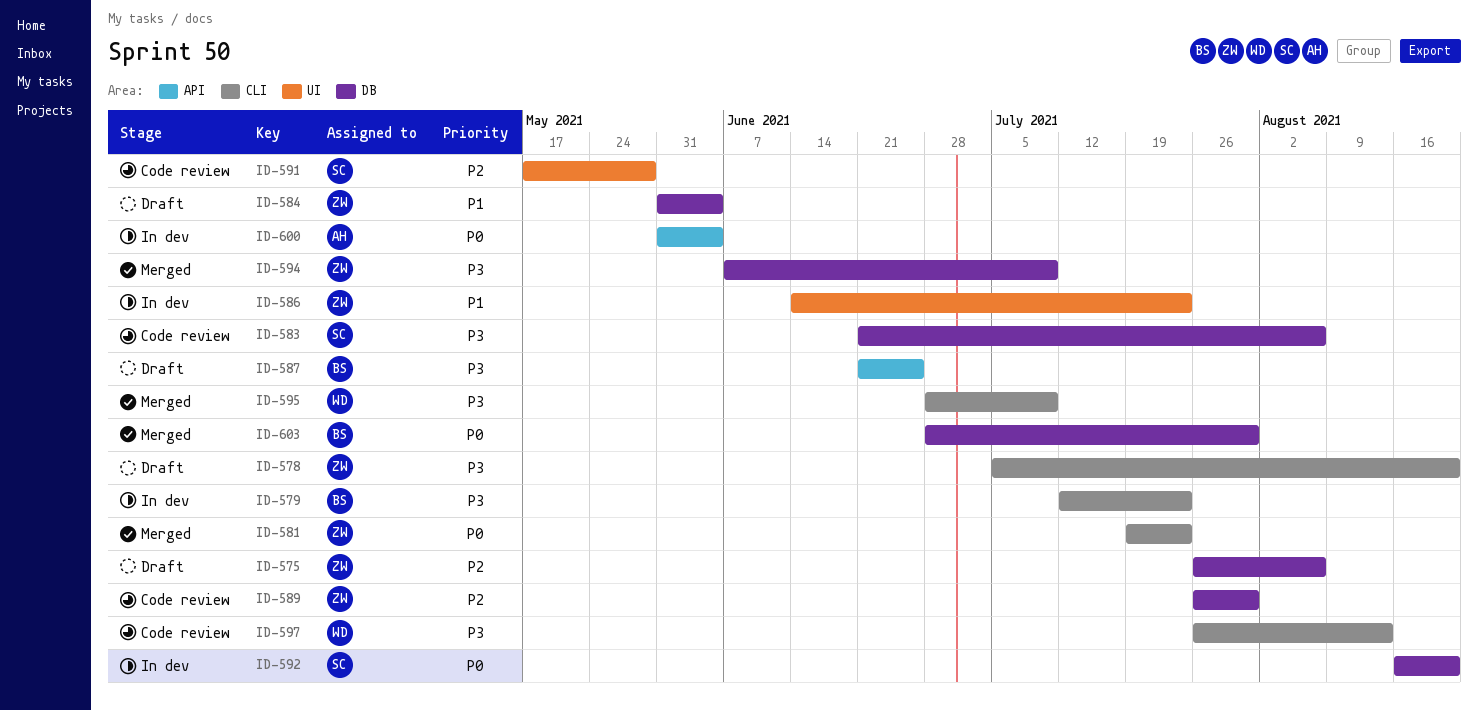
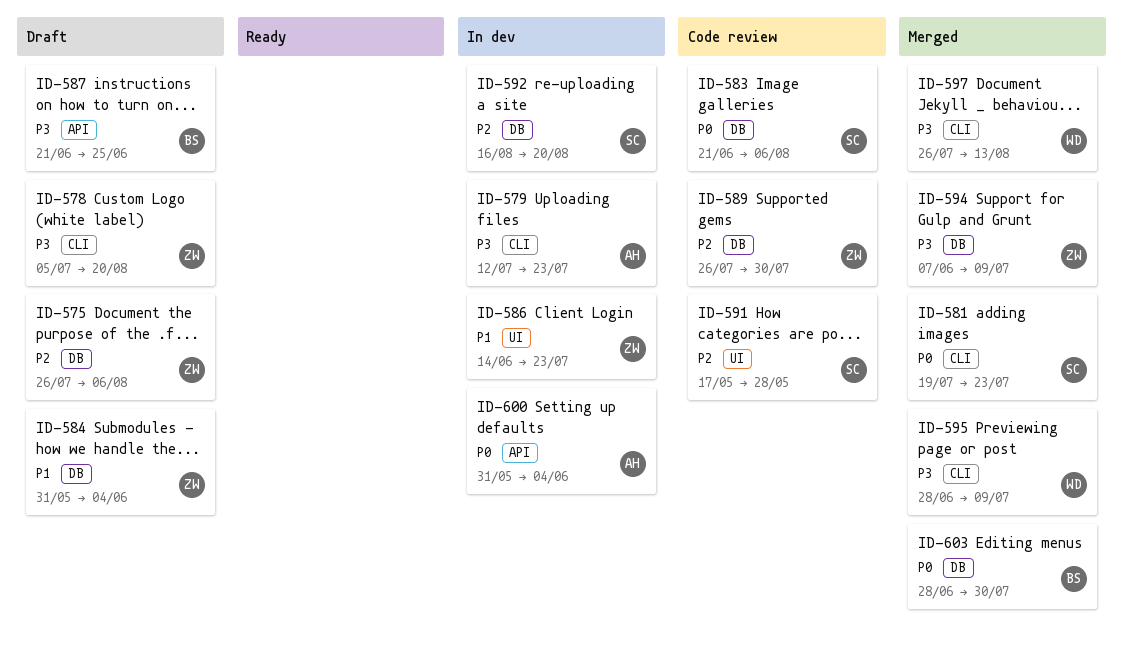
ID-579, owner: BS -> AH
ID-581, owner: ZW -> SC
ID-583, priority: P3 -> P0
ID-592, priority: P0 -> P2
ID-597, status: Code review -> Merged

